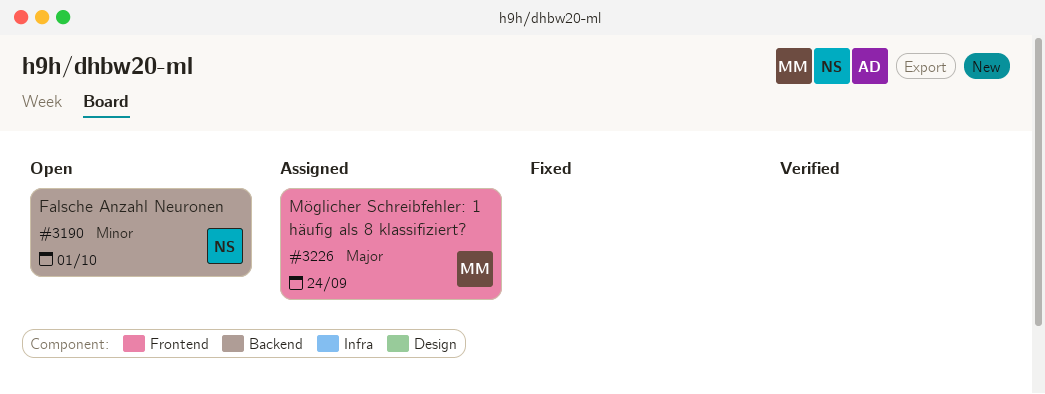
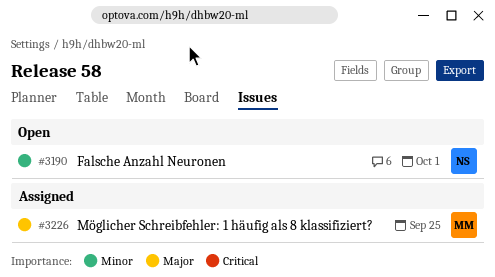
#3226, due: Sep 24 -> Sep 25

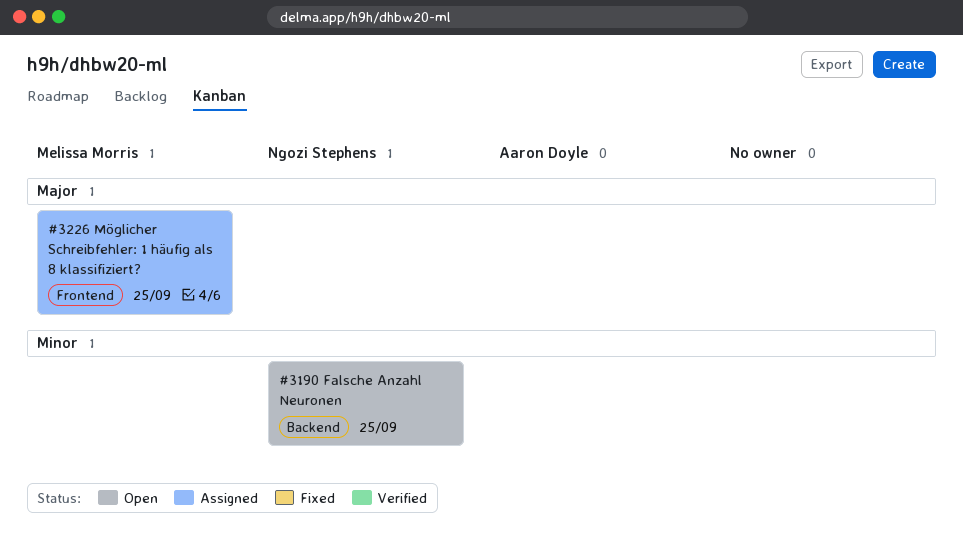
#3190, due: Oct 1 -> Sep 25

